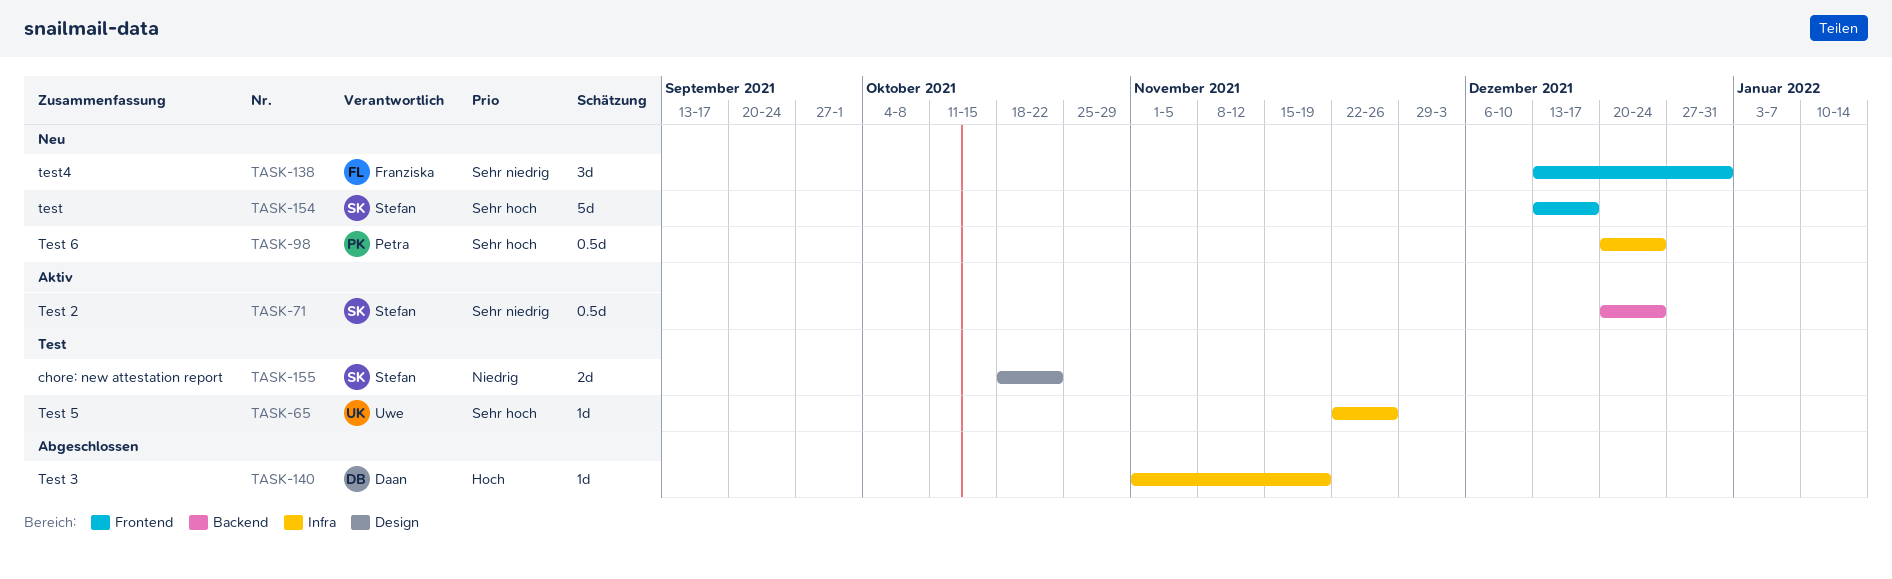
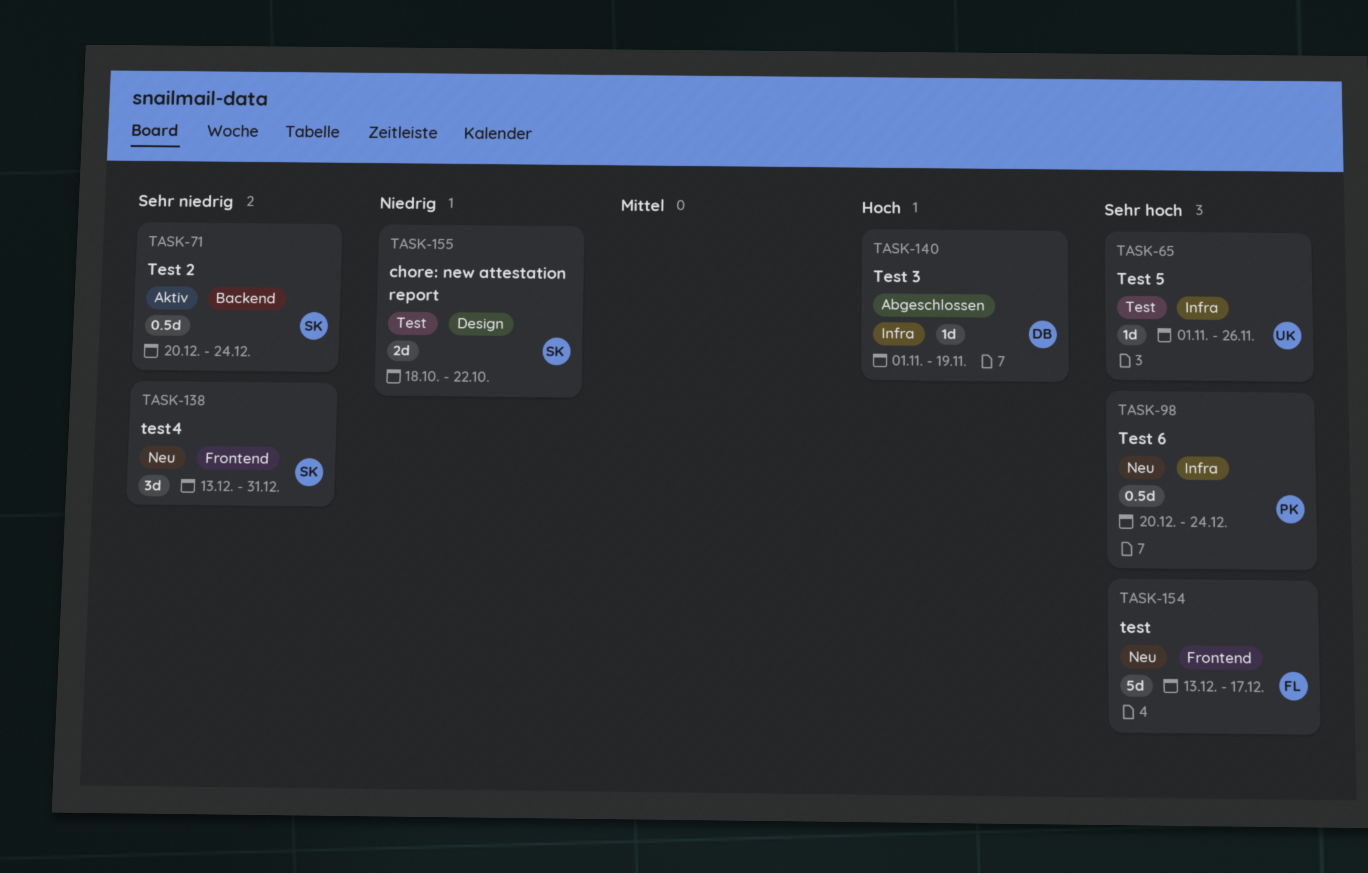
TASK-65, start: Nov 22 -> Nov 1
TASK-138, owner: Franziska -> Stefan
TASK-154, owner: Stefan -> Franziska

